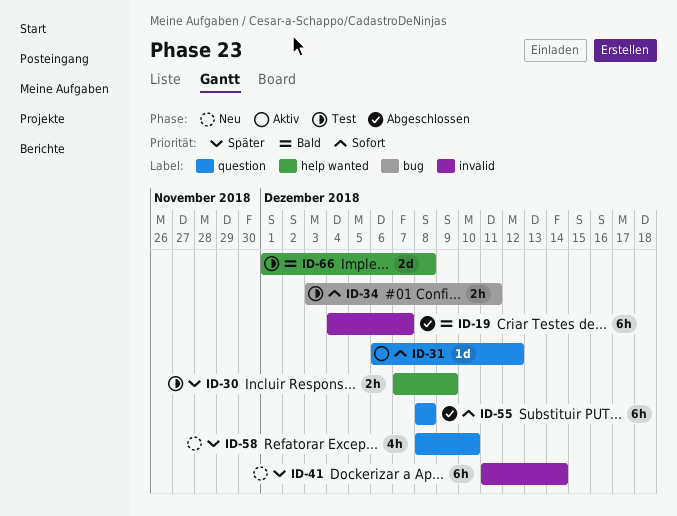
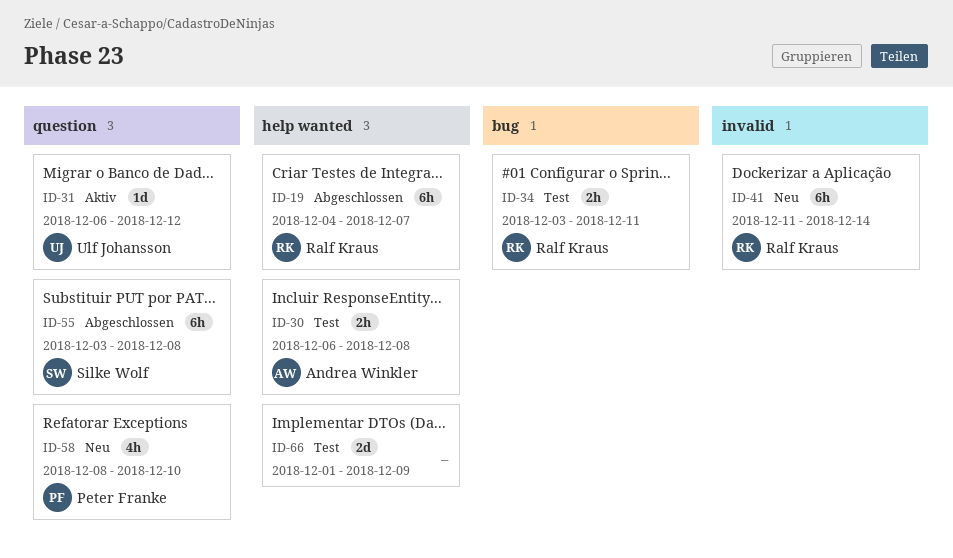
ID-19, label: invalid -> help wanted
ID-30, start: Dec 7 -> Dec 6
ID-30, due: Dec 9 -> Dec 8
ID-55, start: Dec 8 -> Dec 3
ID-66, due: Dec 8 -> Dec 9

